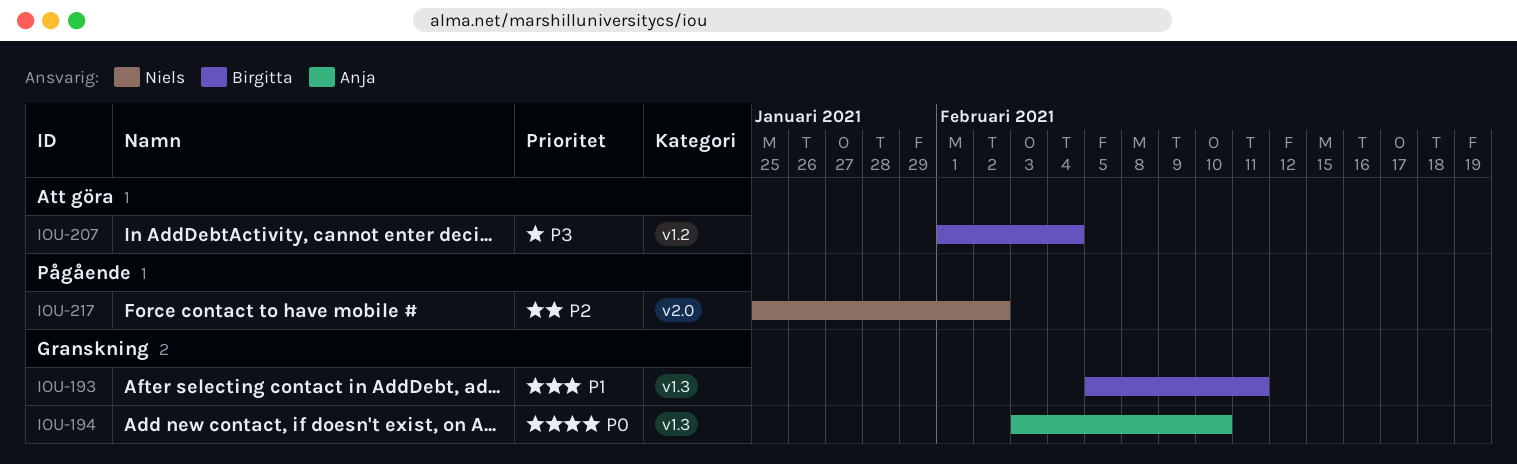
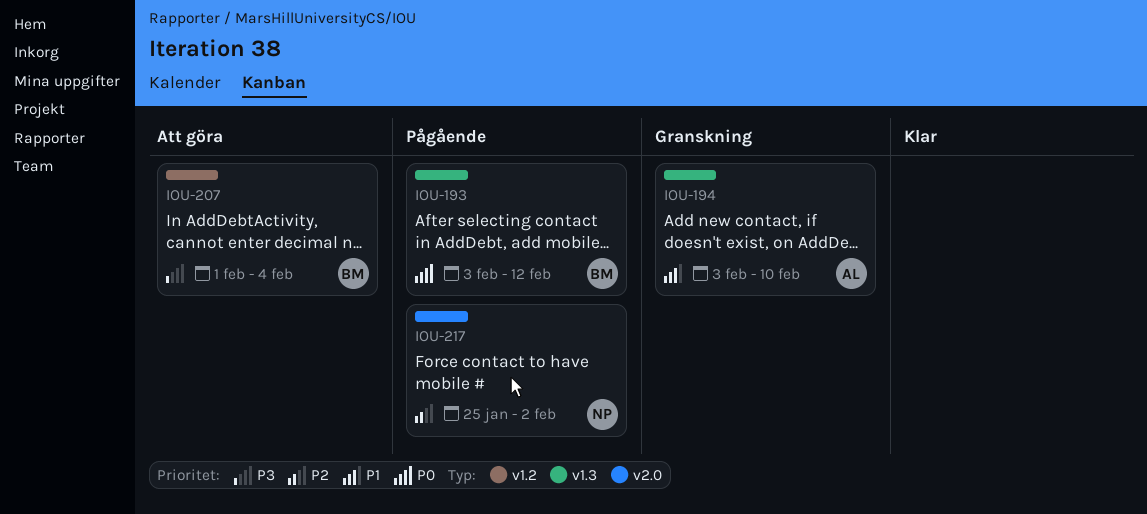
IOU-193, status: Granskning -> Pågående
IOU-193, priority: P1 -> P0
IOU-193, start: Feb 5 -> Feb 3
IOU-193, due: Feb 11 -> Feb 12
IOU-194, priority: P0 -> P1

